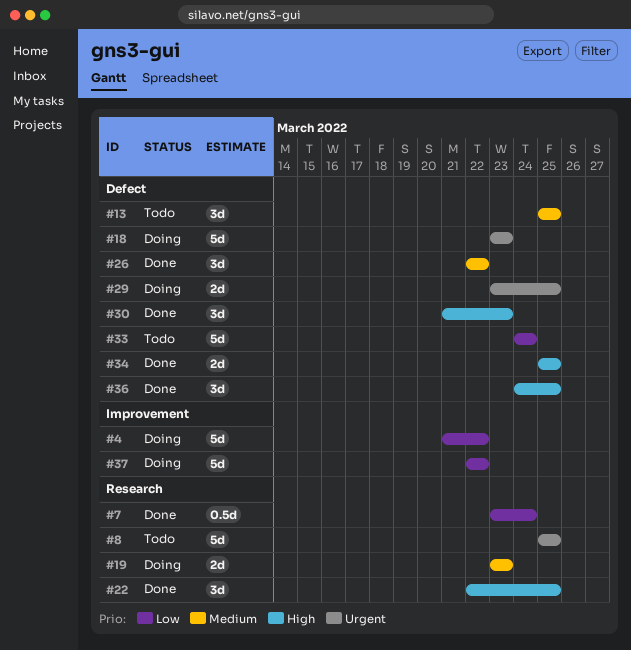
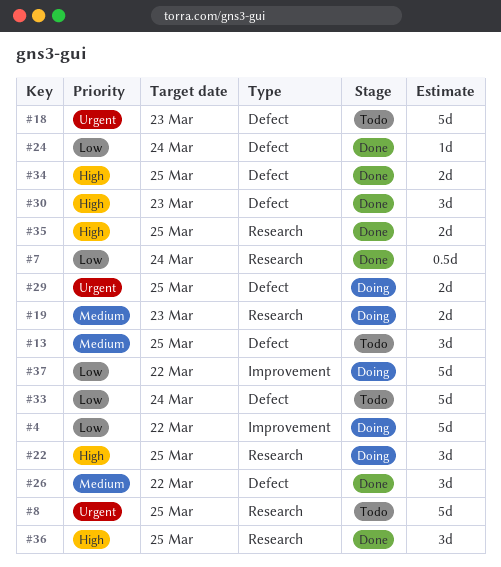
#18, status: Doing -> Todo
#22, status: Done -> Doing
#24: none -> present
#35: none -> present
#36, label: Defect -> Research

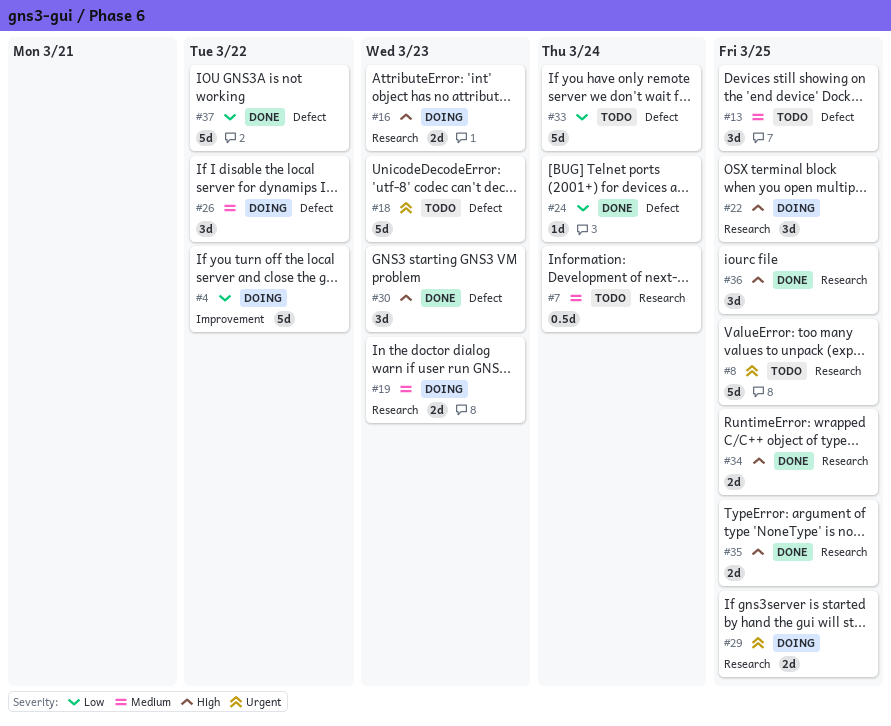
#7, status: Done -> Todo
#7, priority: Low -> Medium
#16: none -> present
#26, status: Done -> Doing
#29, label: Defect -> Research
#34, label: Defect -> Research
#37, status: Doing -> Done
#37, label: Improvement -> Defect

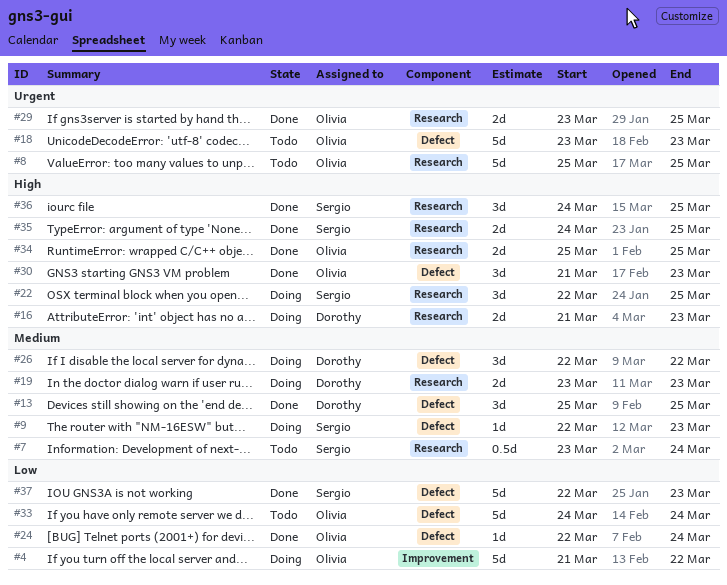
#9: none -> present
#13, status: Todo -> Done
#29, status: Doing -> Done
#37, due: Mar 22 -> Mar 23

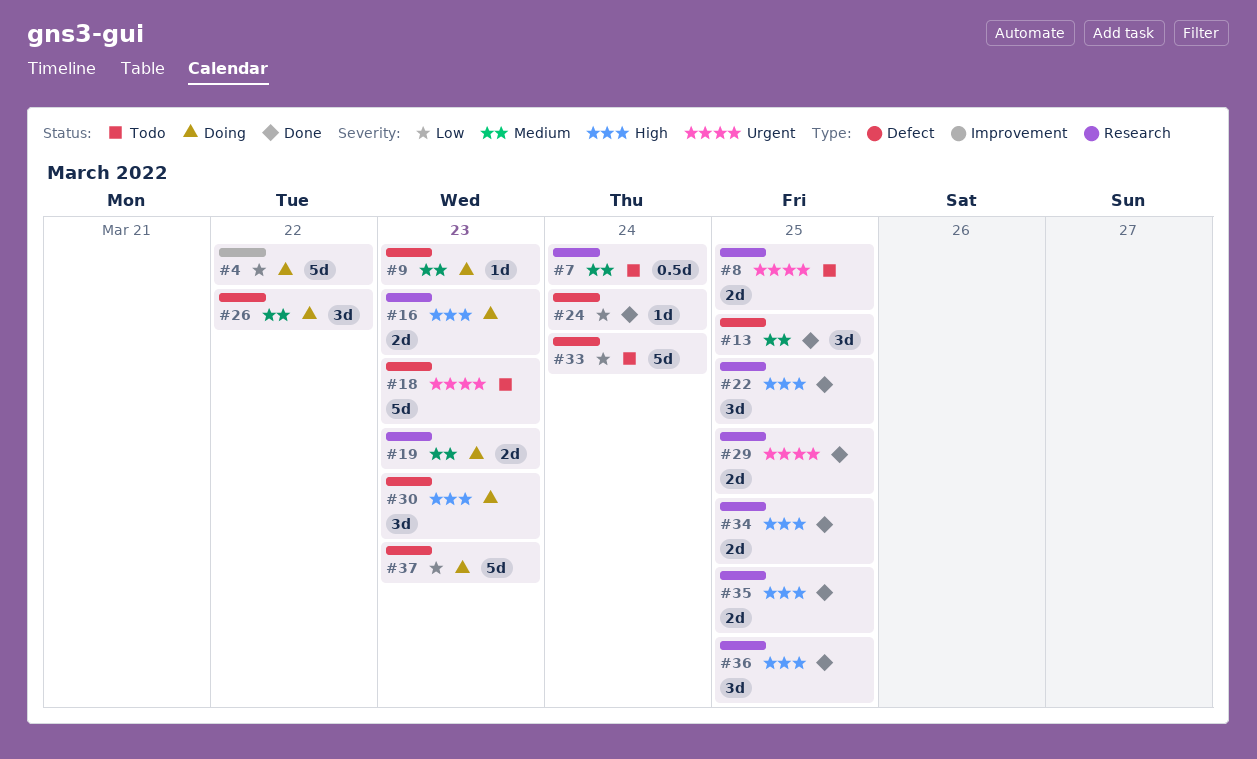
#8, estimate: 5d -> 2d
#22, status: Doing -> Done
#30, status: Done -> Doing
#37, status: Done -> Doing

